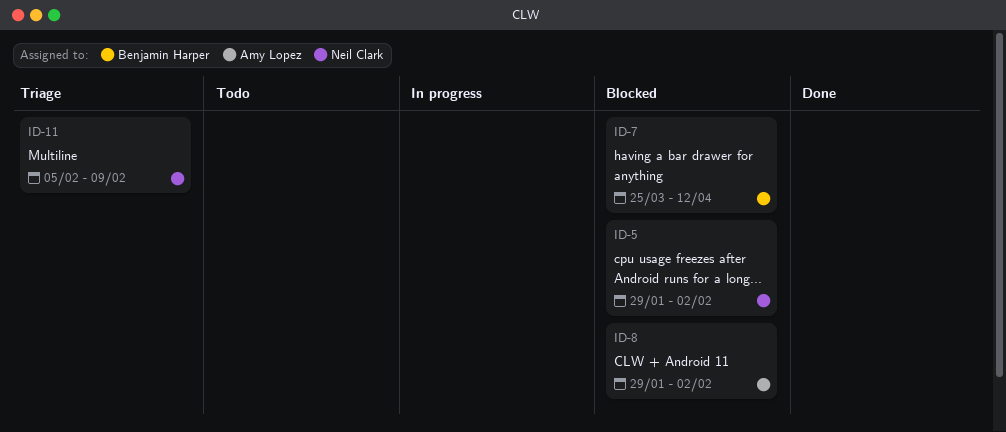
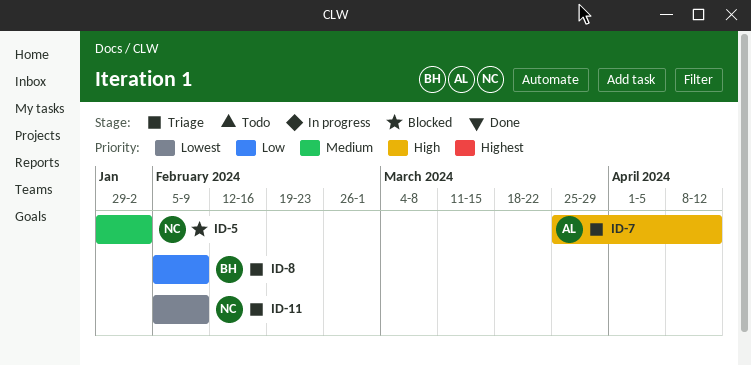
ID-7, status: Blocked -> Triage
ID-7, owner: Benjamin Harper -> Amy Lopez
ID-8, status: Blocked -> Triage
ID-8, owner: Amy Lopez -> Benjamin Harper
ID-8, start: Jan 29 -> Feb 5
ID-8, due: Feb 2 -> Feb 9

